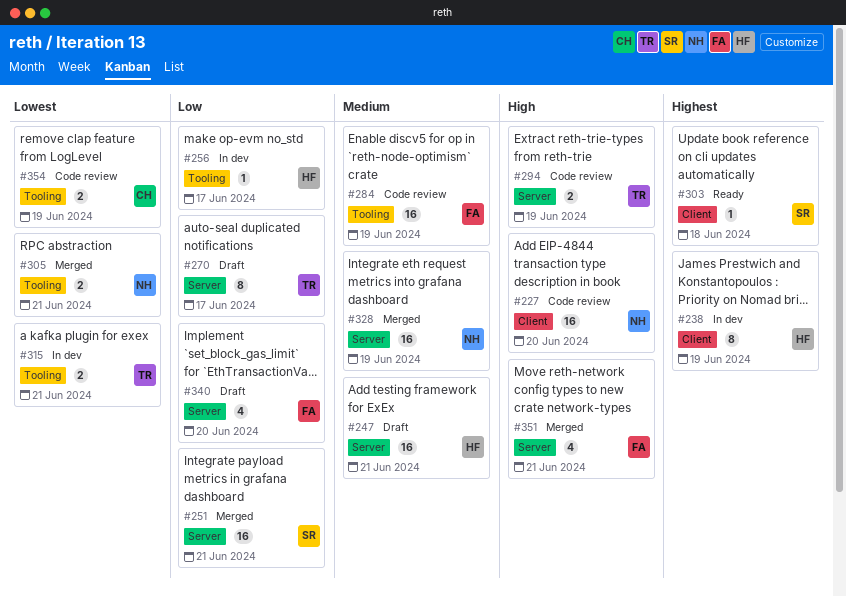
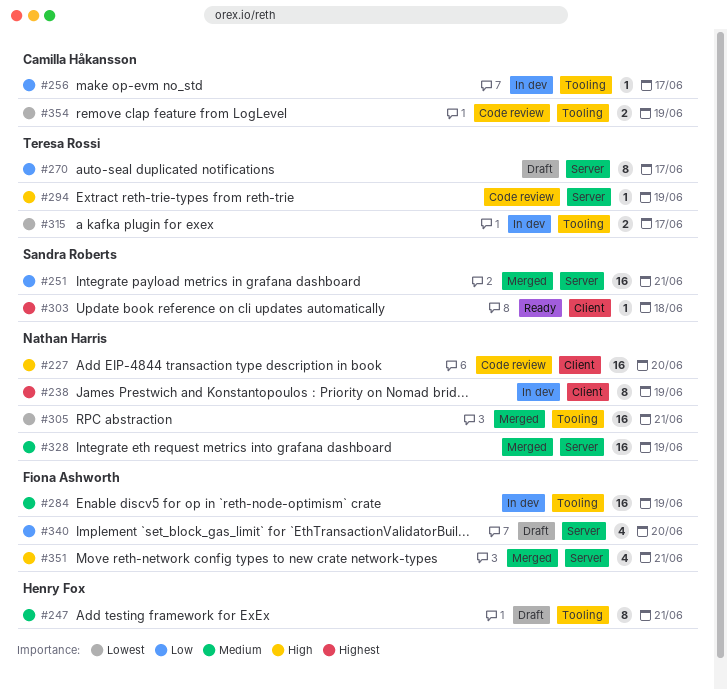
#238, owner: Henry Fox -> Nathan Harris
#247, label: Server -> Tooling
#247, estimate: 16 -> 8
#256, owner: Henry Fox -> Camilla Håkansson
#284, status: Code review -> In dev
#294, estimate: 2 -> 1
#305, estimate: 2 -> 16
#315, due: Jun 21 -> Jun 17

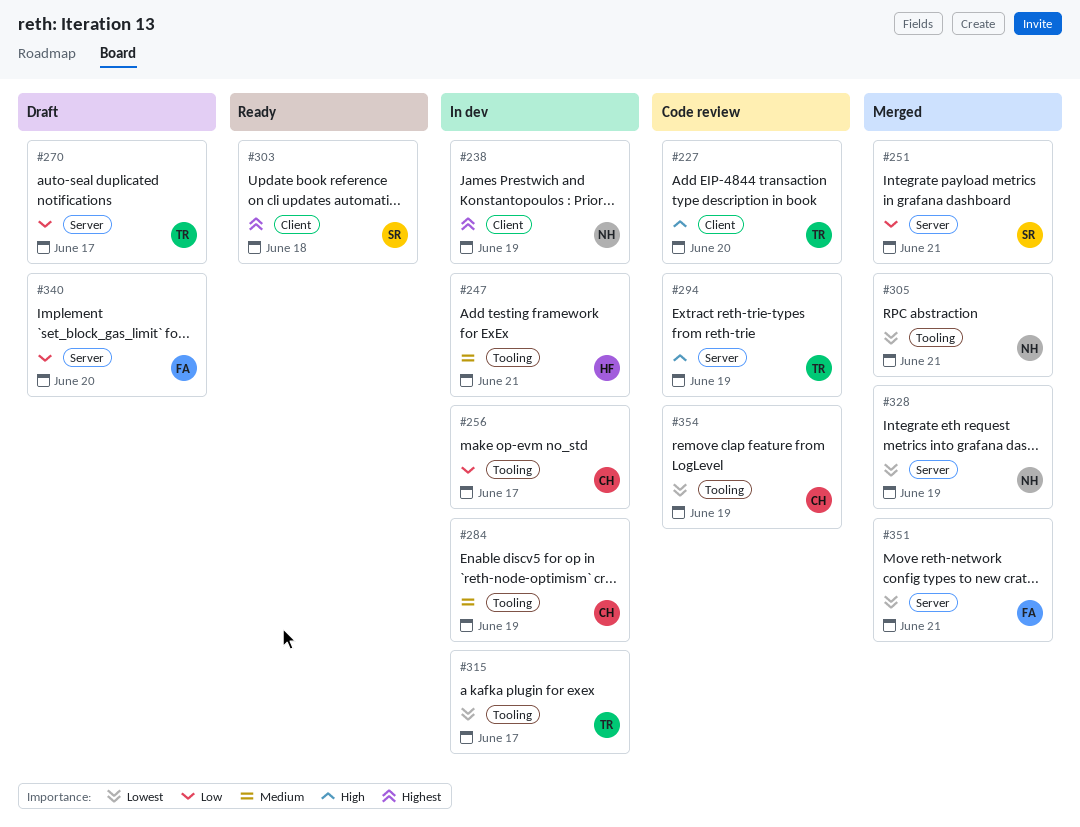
#227, owner: Nathan Harris -> Teresa Rossi
#247, status: Draft -> In dev
#284, owner: Fiona Ashworth -> Camilla Håkansson
#328, priority: Medium -> Lowest
#351, priority: High -> Lowest

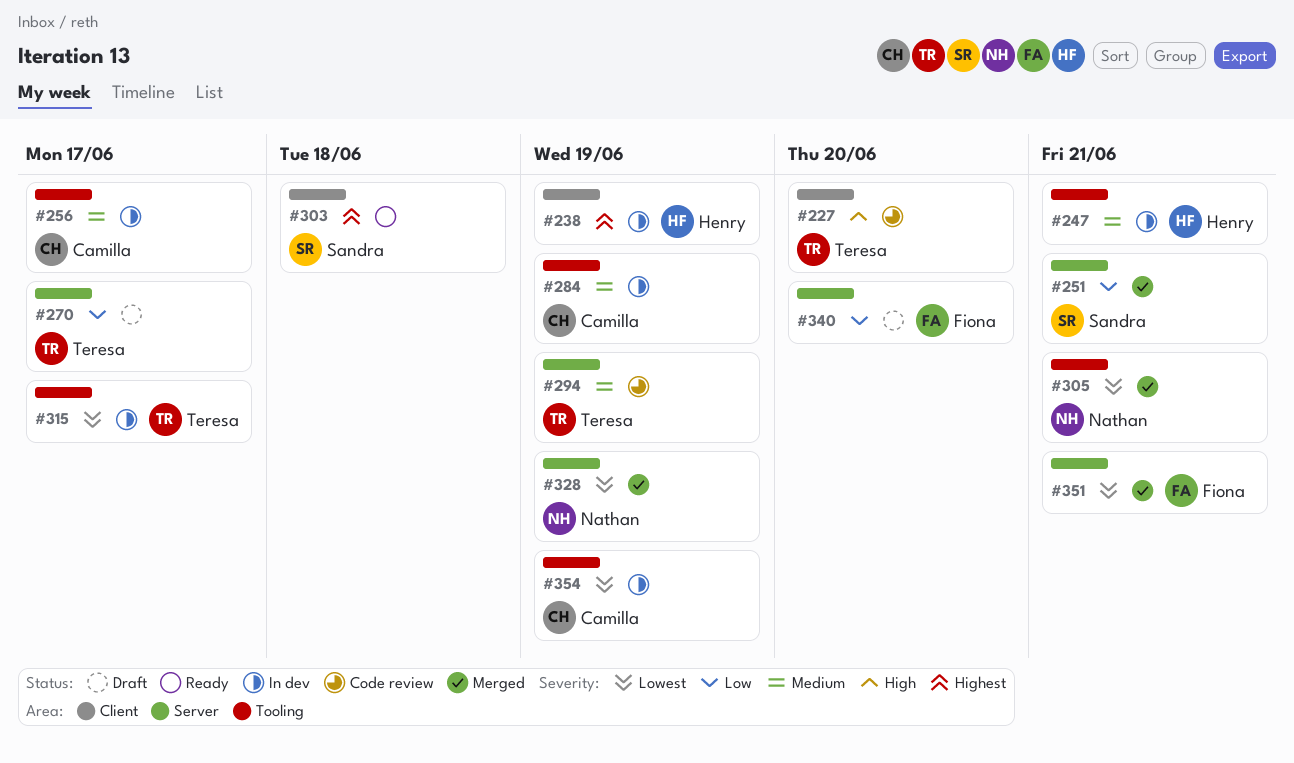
#238, owner: Nathan -> Henry
#256, priority: Low -> Medium
#294, priority: High -> Medium
#354, status: Code review -> In dev

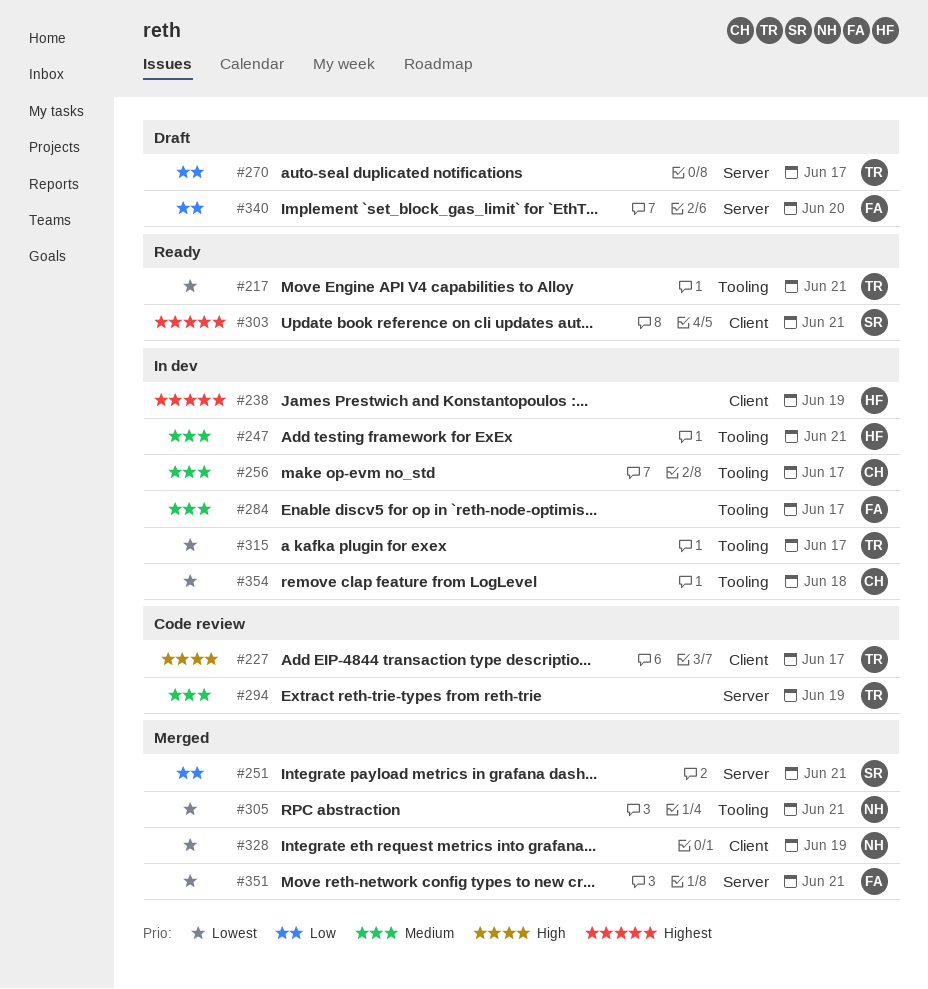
#217: none -> present
#227, due: Jun 20 -> Jun 17
#284, owner: Camilla -> Fiona
#284, due: Jun 19 -> Jun 17
#303, due: Jun 18 -> Jun 21
#328, label: Server -> Client
#354, due: Jun 19 -> Jun 18

